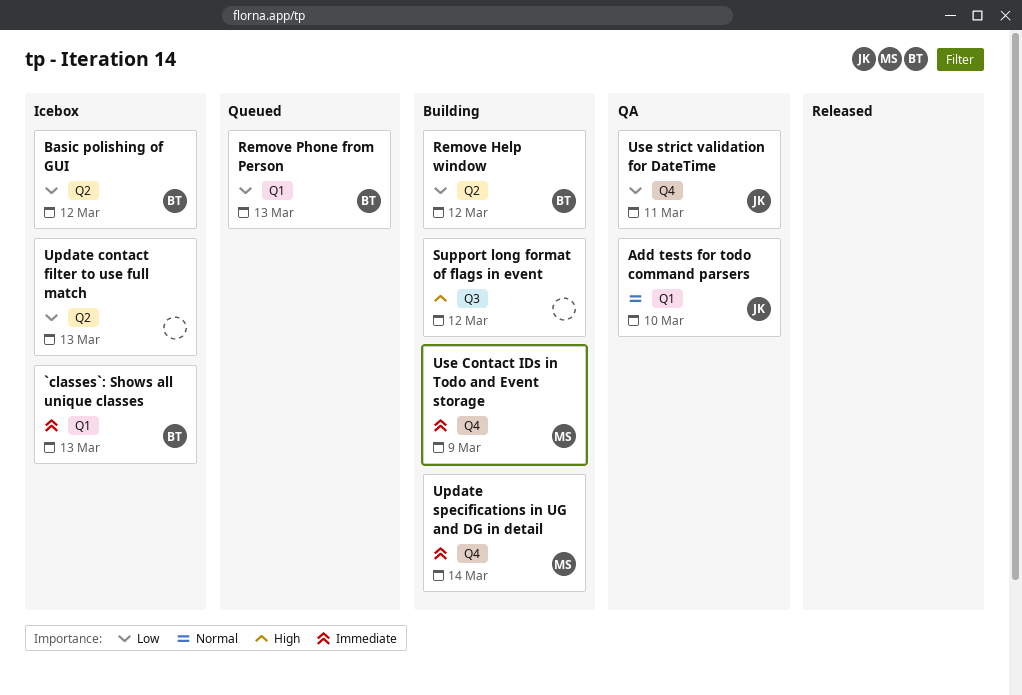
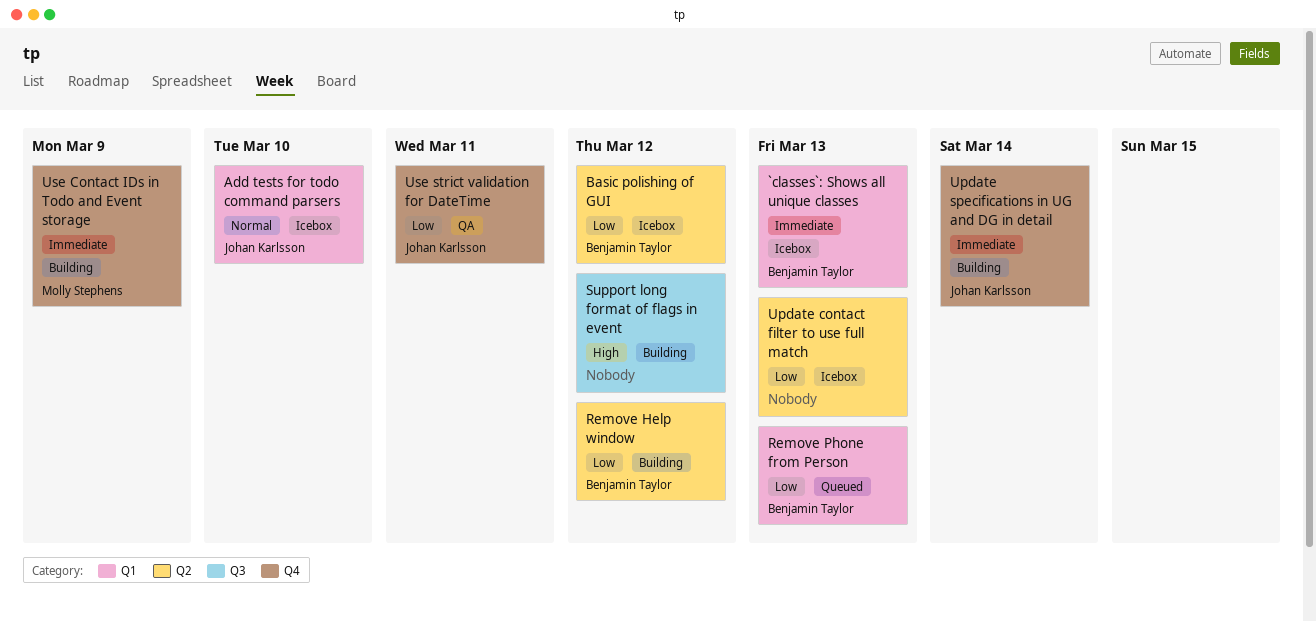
Add tests for todo command parsers, status: QA -> Icebox
Update specifications in UG and DG in detail, owner: Molly Stephens -> Johan Karlsson

